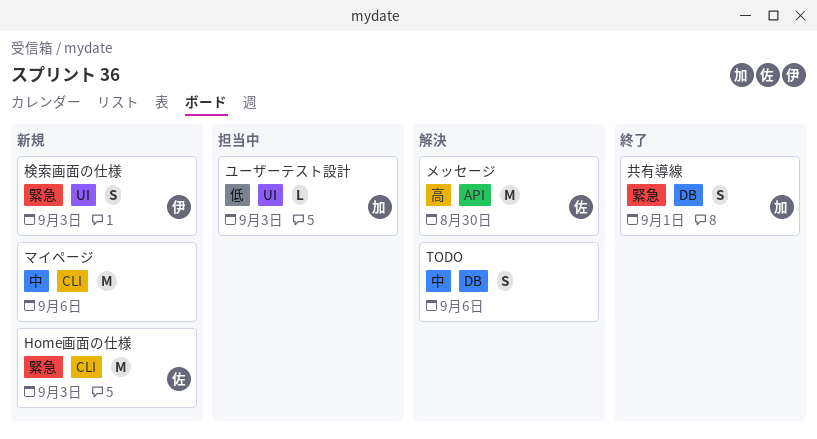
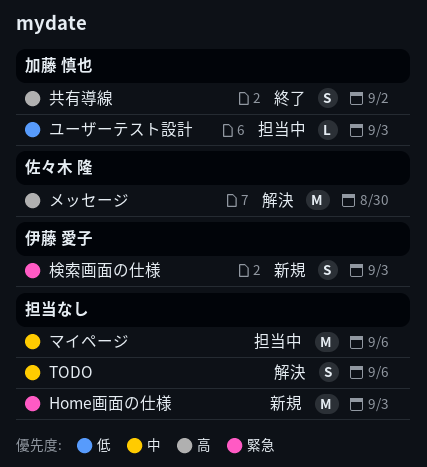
Home画面の仕様, owner: 佐々木 隆 -> none
マイページ, status: 新規 -> 担当中
共有導線, priority: 緊急 -> 高
共有導線, due: Sep 1 -> Sep 2

